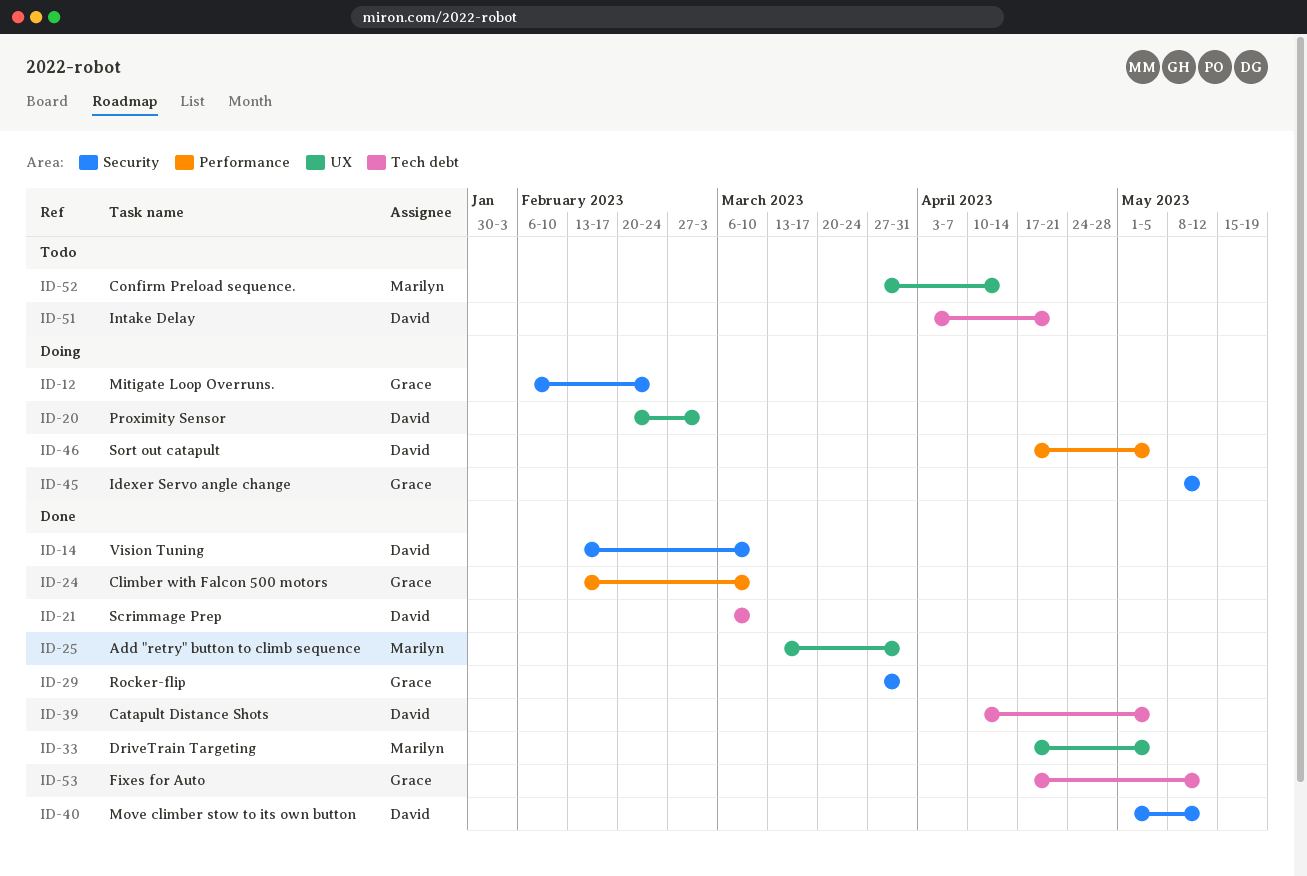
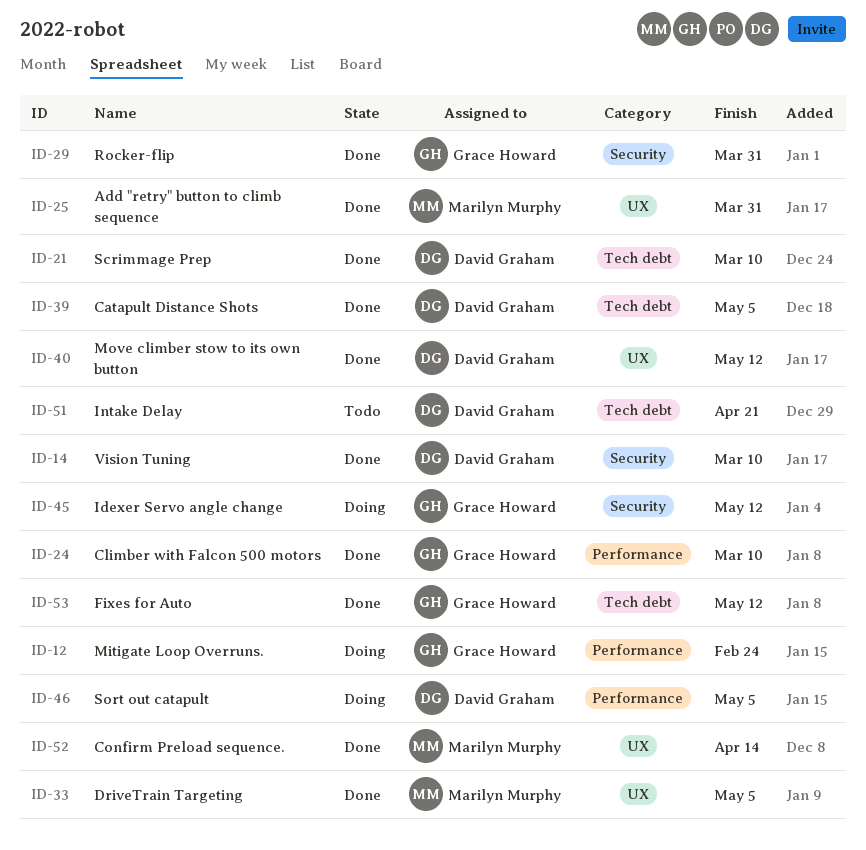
ID-12, label: Security -> Performance
ID-20: present -> none
ID-40, label: Security -> UX
ID-52, status: Todo -> Done

